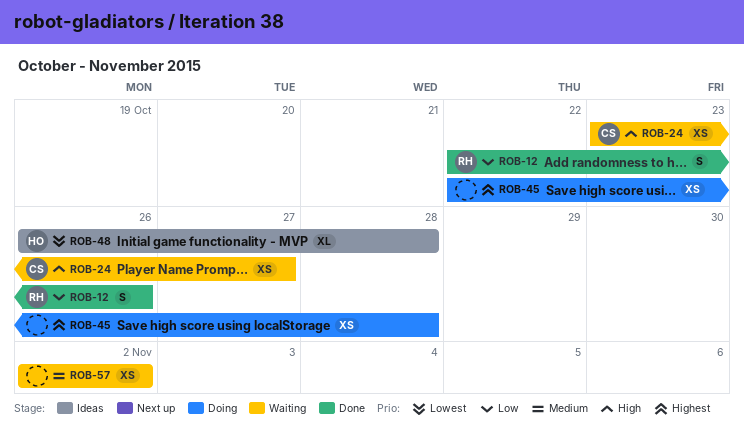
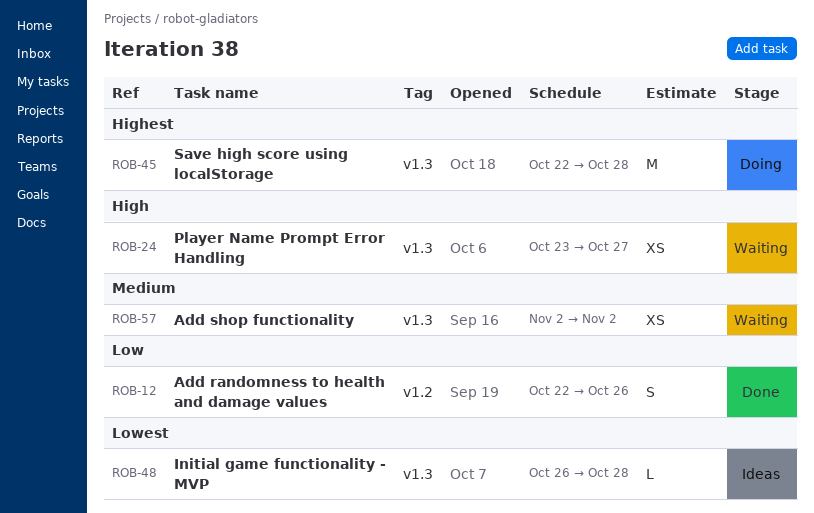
ROB-45, estimate: XS -> M
ROB-48, estimate: XL -> L

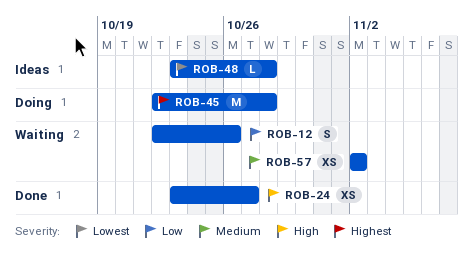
ROB-12, status: Done -> Waiting
ROB-24, status: Waiting -> Done
ROB-48, start: Oct 26 -> Oct 23

